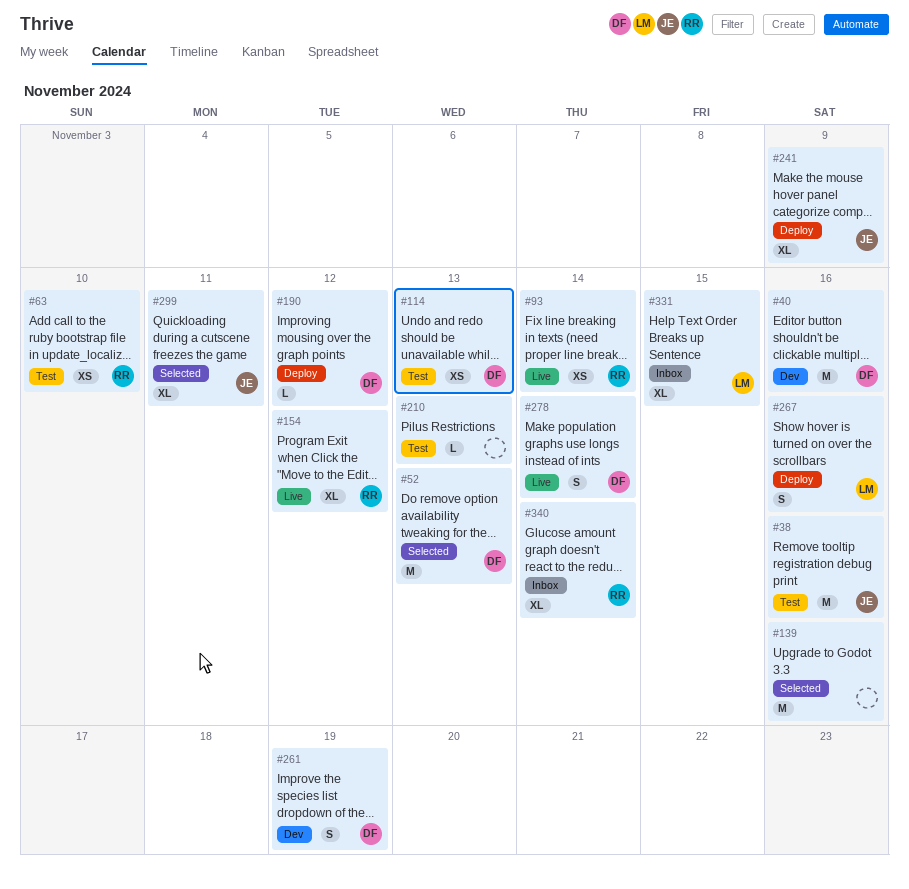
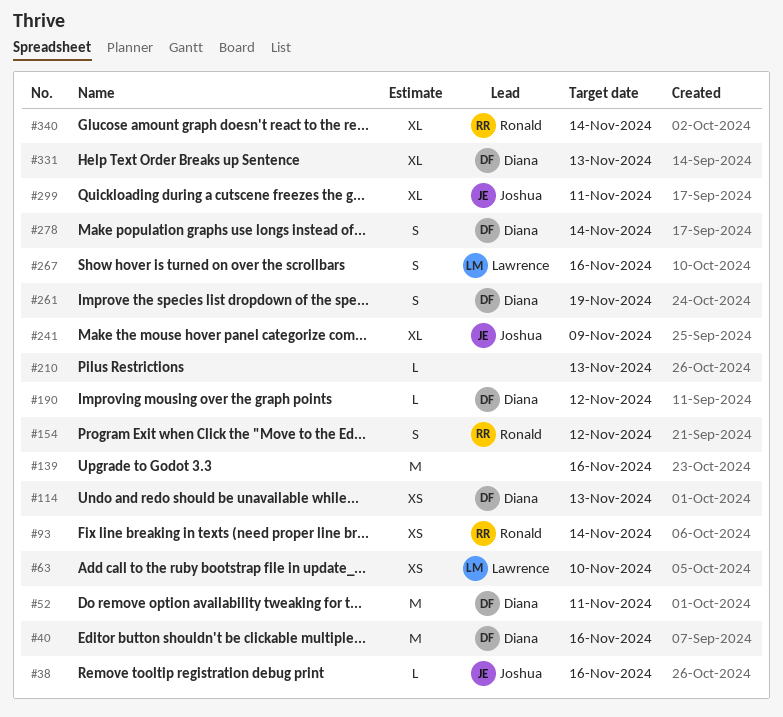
#38, estimate: M -> L
#52, due: Nov 13 -> Nov 11
#63, owner: Ronald -> Lawrence
#154, estimate: XL -> S
#331, owner: Lawrence -> Diana
#331, due: Nov 15 -> Nov 13

